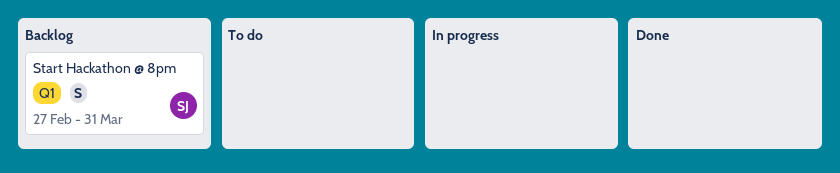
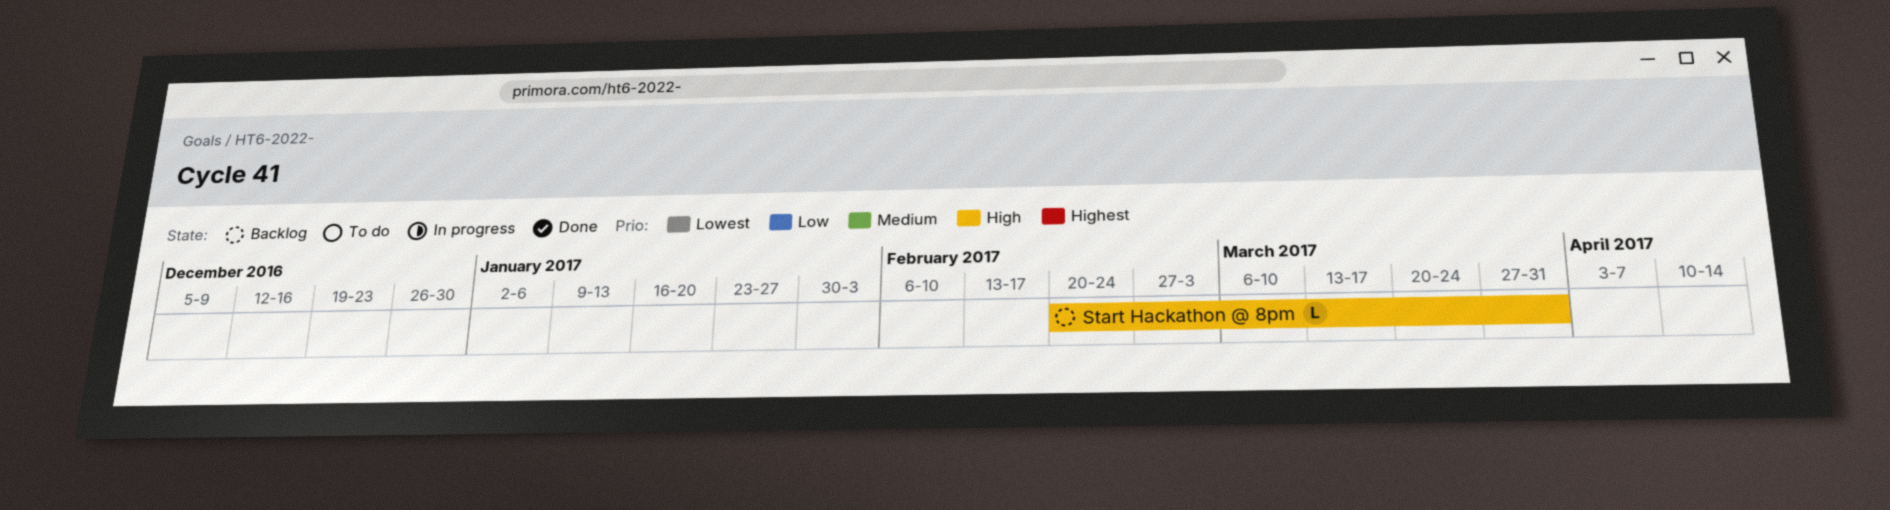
Start Hackathon @ 8pm, estimate: S -> L
Start Hackathon @ 8pm, start: Feb 27 -> Feb 20

